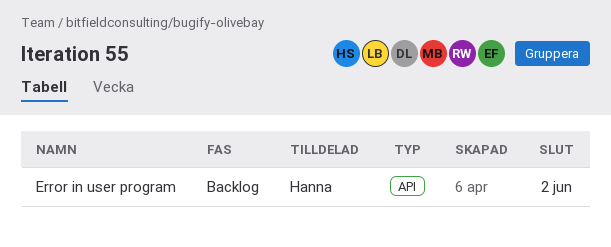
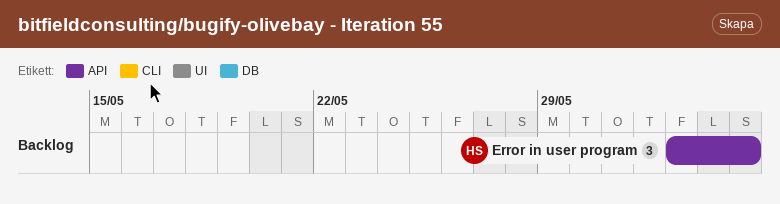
Error in user program, due: Jun 2 -> Jun 4

